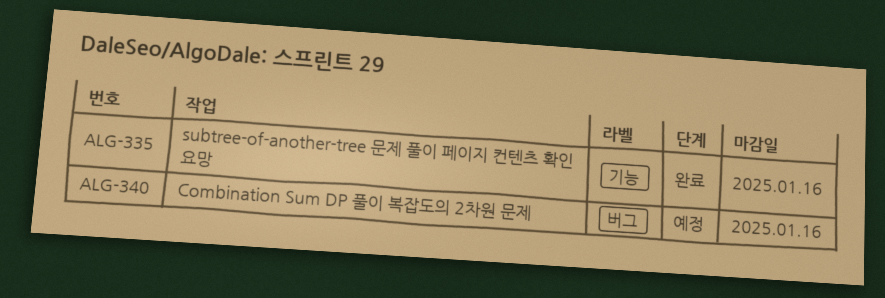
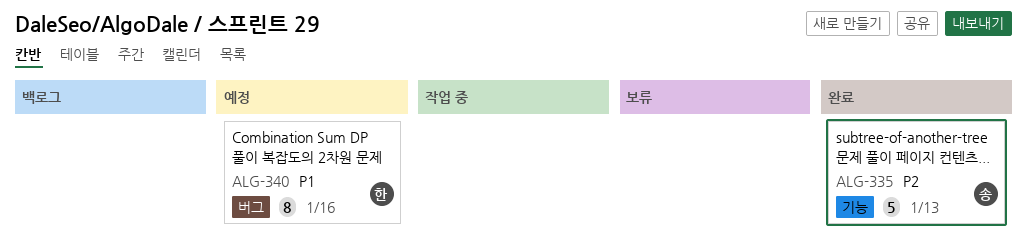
ALG-335, due: Jan 16 -> Jan 13

